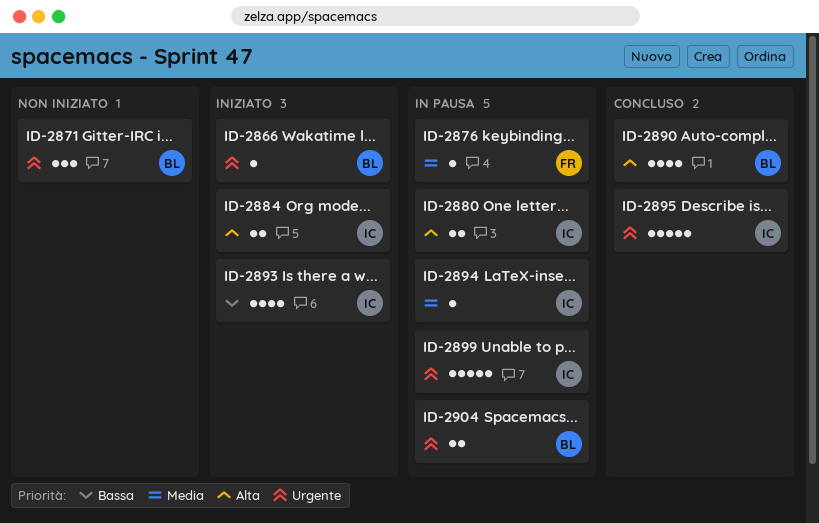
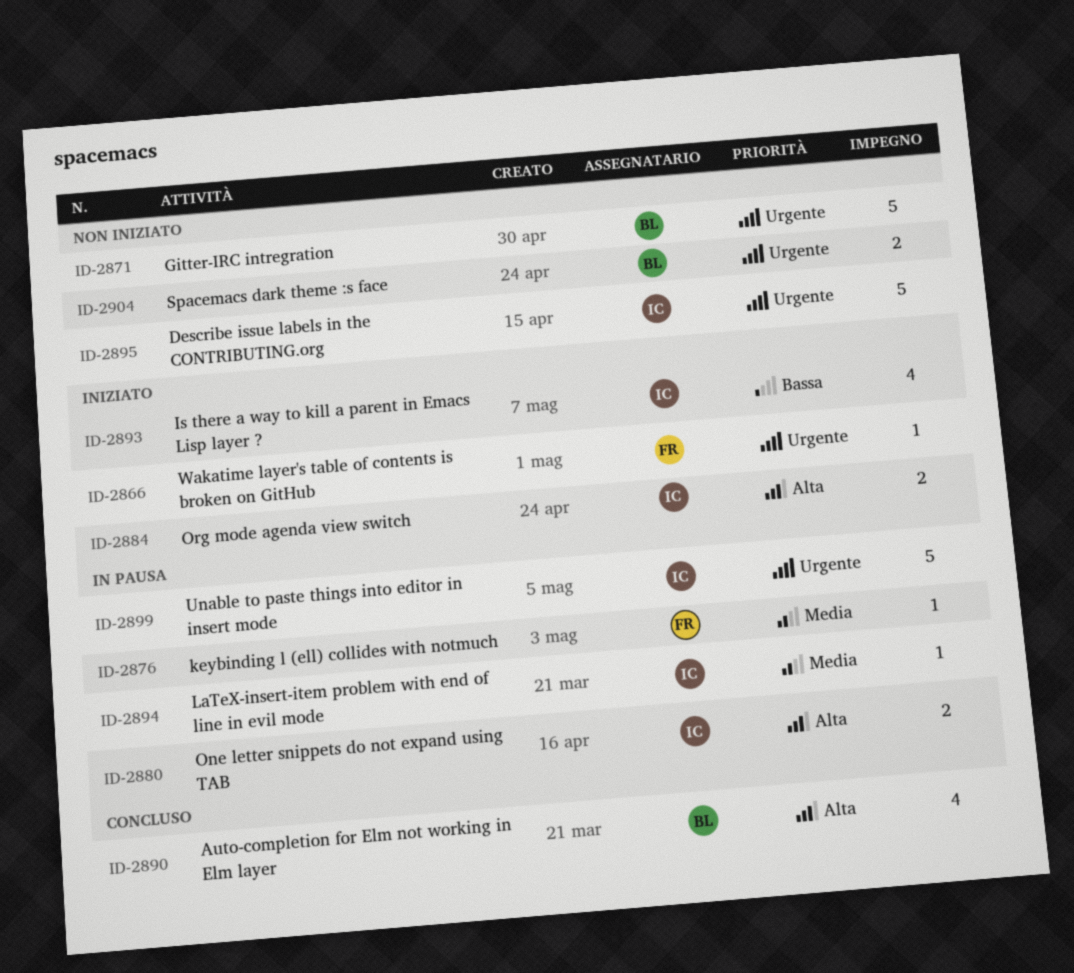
ID-2866, owner: BL -> FR
ID-2871, estimate: 3 -> 5
ID-2895, status: Concluso -> Non iniziato
ID-2904, status: In pausa -> Non iniziato

